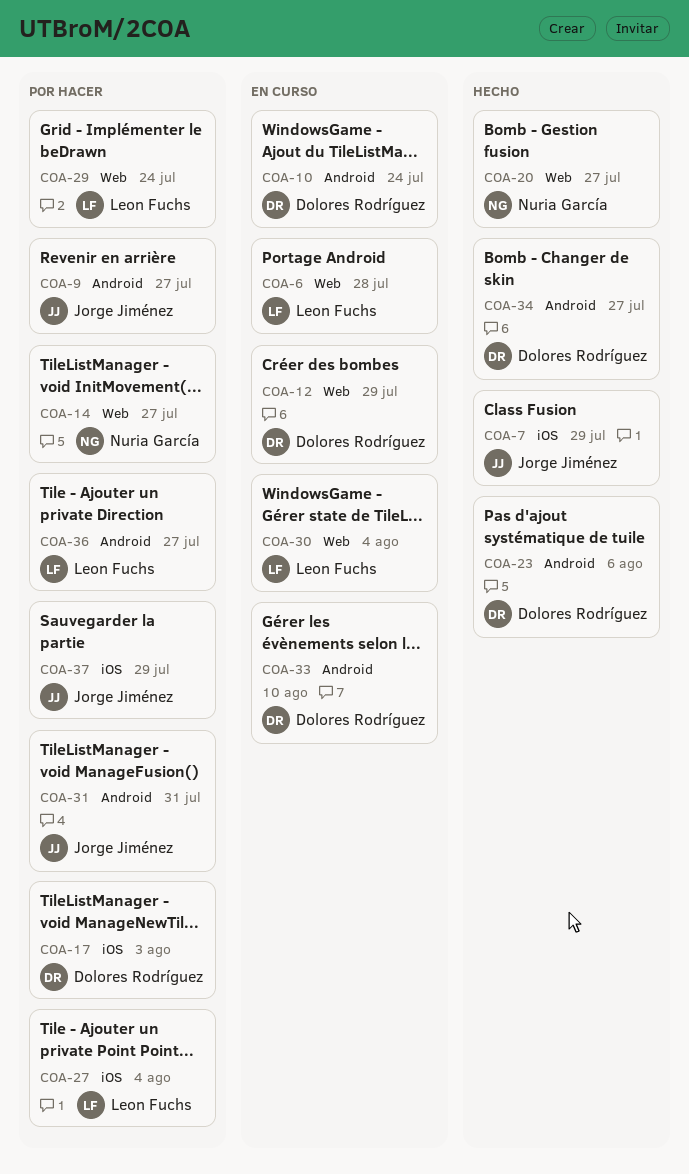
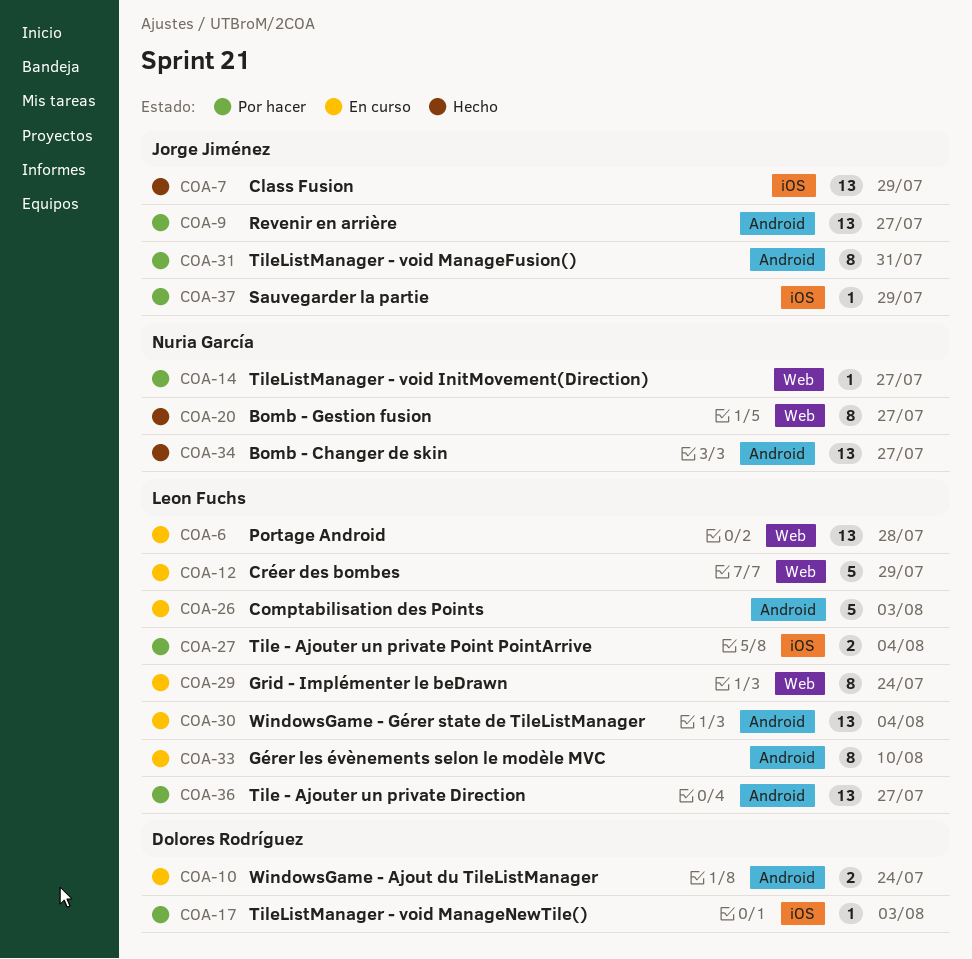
COA-12, owner: Dolores Rodríguez -> Leon Fuchs
COA-23: present -> none
COA-26: none -> present
COA-29, status: Por hacer -> En curso
COA-30, label: Web -> Android
COA-33, owner: Dolores Rodríguez -> Leon Fuchs
COA-34, owner: Dolores Rodríguez -> Nuria García

